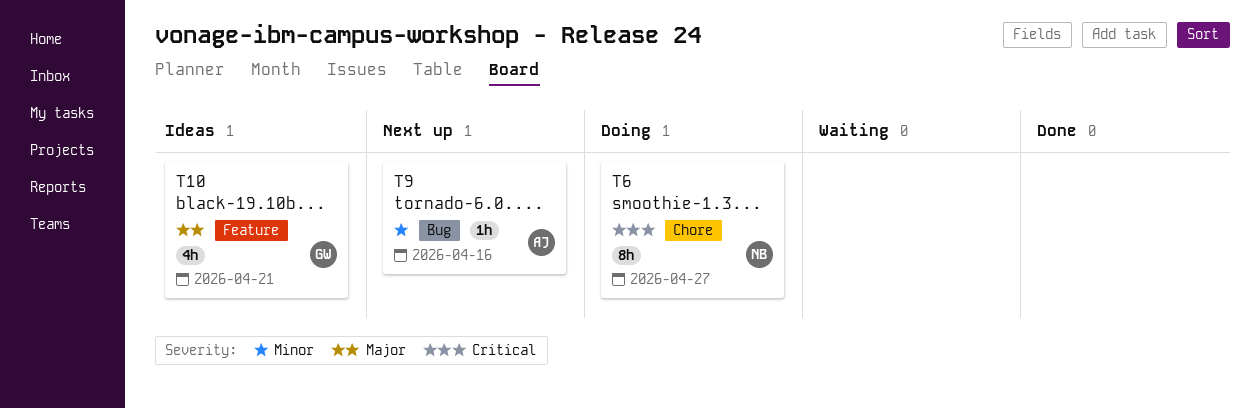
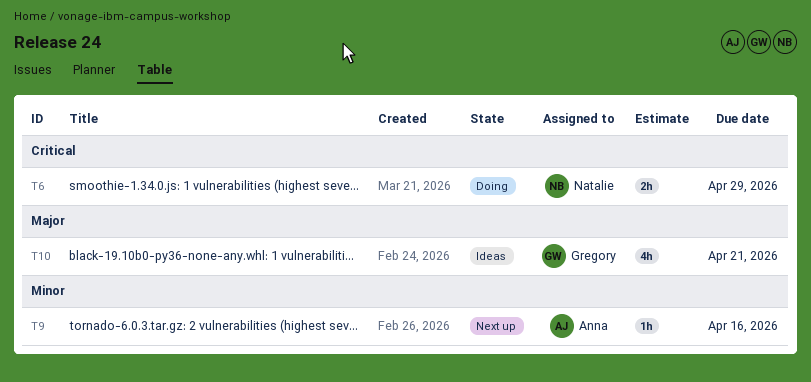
T6, estimate: 8h -> 2h
T6, due: Apr 27 -> Apr 29

